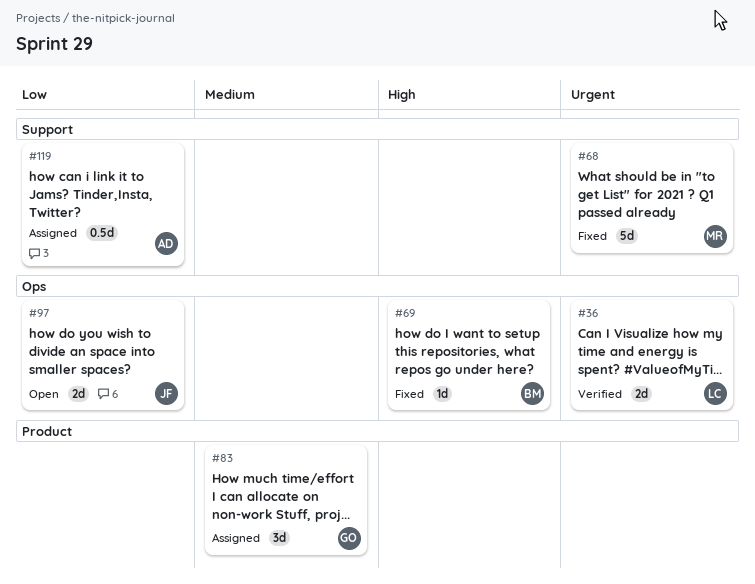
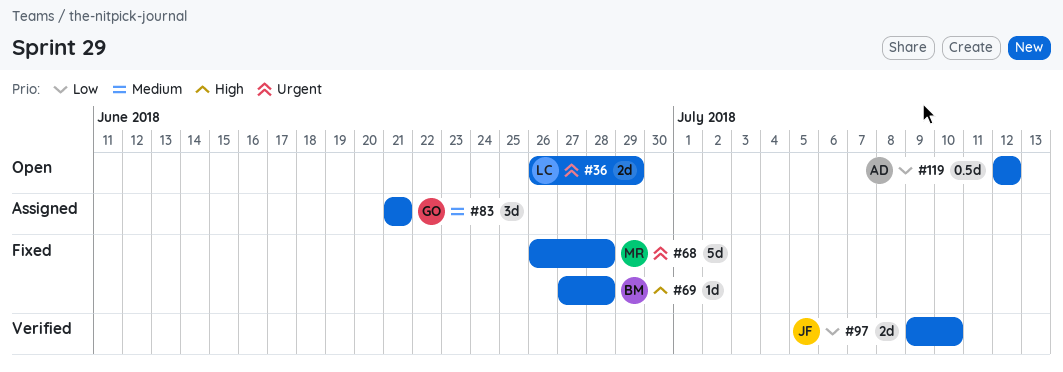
#36, status: Verified -> Open
#97, status: Open -> Verified
#119, status: Assigned -> Open

